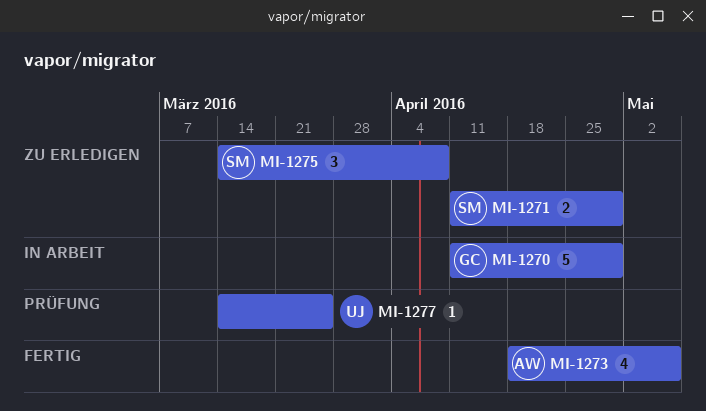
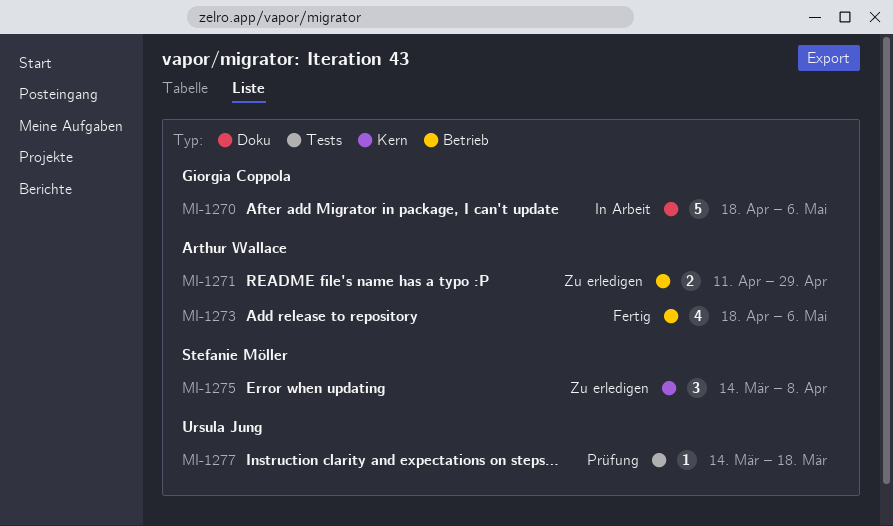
MI-1270, start: Apr 11 -> Apr 18
MI-1270, due: Apr 29 -> May 6
MI-1271, owner: Stefanie Möller -> Arthur Wallace
MI-1277, due: Mar 25 -> Mar 18

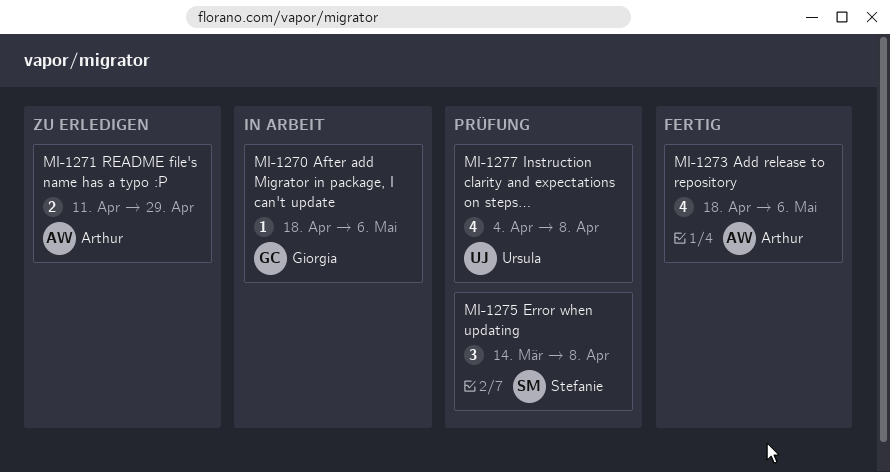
MI-1270, estimate: 5 -> 1
MI-1275, status: Zu erledigen -> Prüfung
MI-1277, estimate: 1 -> 4
MI-1277, start: Mar 14 -> Apr 4
MI-1277, due: Mar 18 -> Apr 8

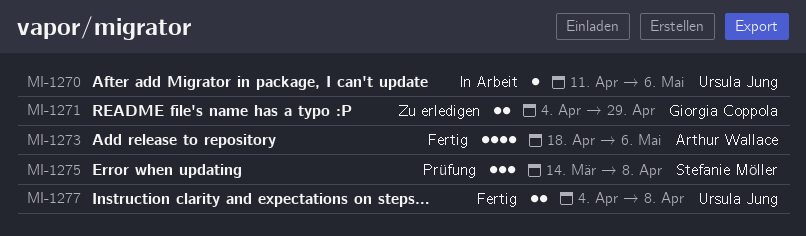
MI-1270, owner: Giorgia Coppola -> Ursula Jung
MI-1270, start: Apr 18 -> Apr 11
MI-1271, owner: Arthur Wallace -> Giorgia Coppola
MI-1271, start: Apr 11 -> Apr 4
MI-1277, status: Prüfung -> Fertig
MI-1277, estimate: 4 -> 2

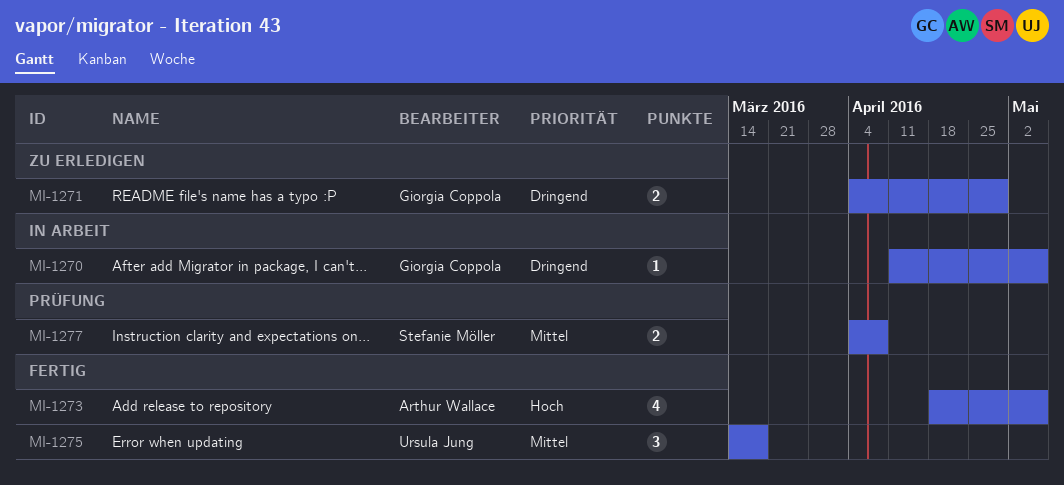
MI-1270, owner: Ursula Jung -> Giorgia Coppola
MI-1275, status: Prüfung -> Fertig
MI-1275, owner: Stefanie Möller -> Ursula Jung
MI-1275, due: Apr 8 -> Mar 18
MI-1277, status: Fertig -> Prüfung
MI-1277, owner: Ursula Jung -> Stefanie Möller

